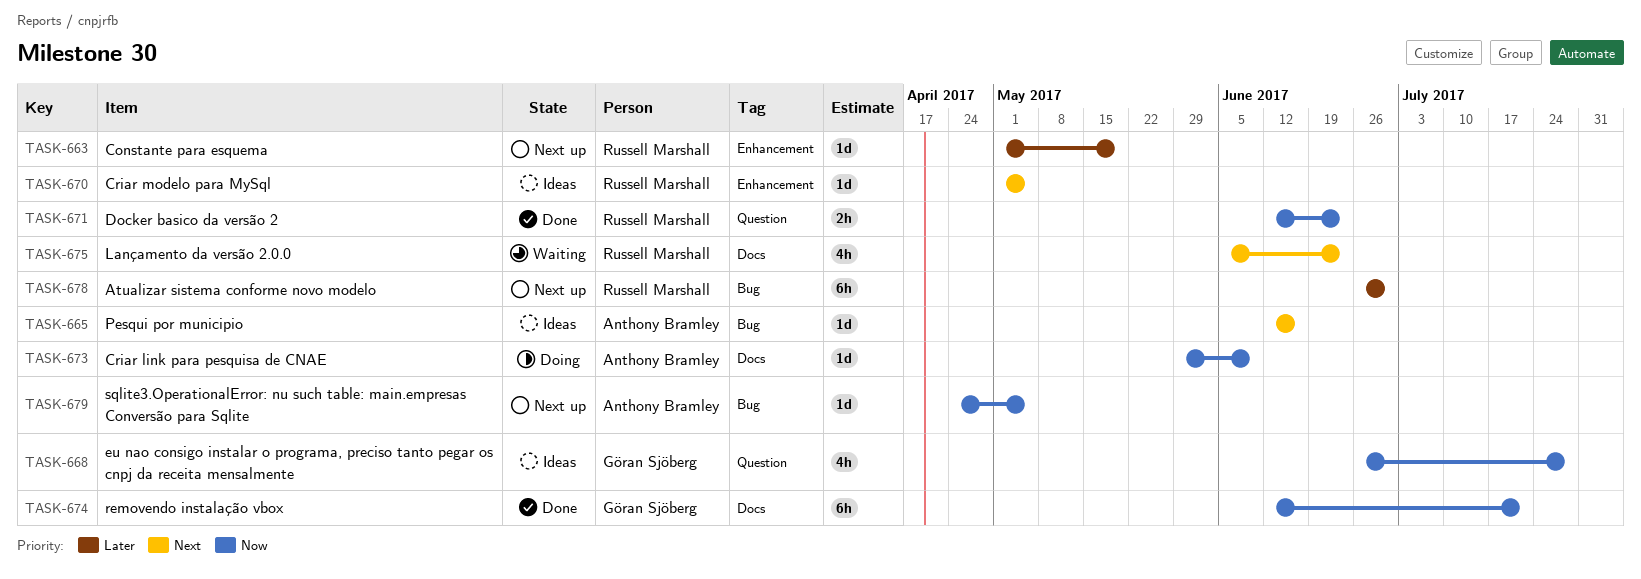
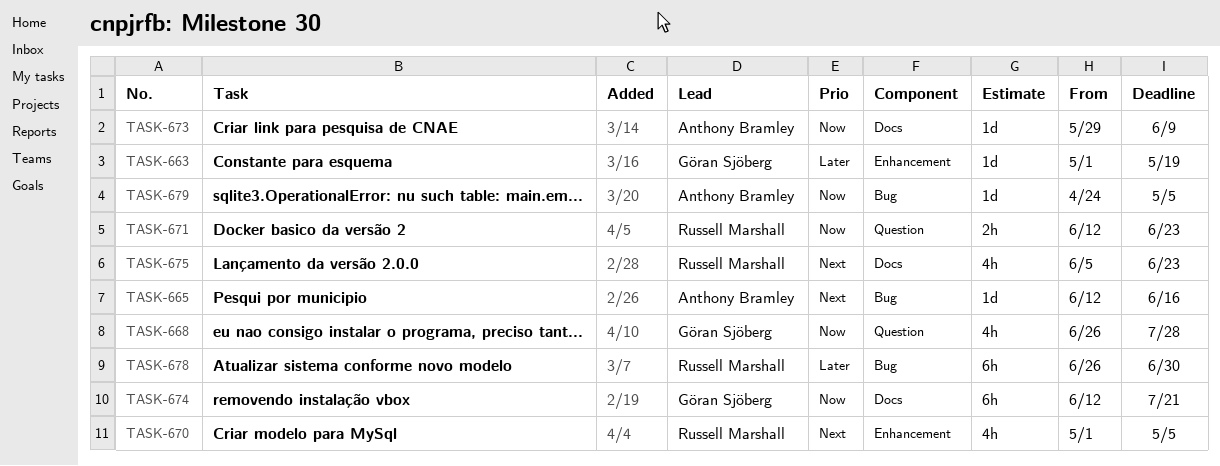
TASK-663, owner: Russell Marshall -> Göran Sjöberg
TASK-670, estimate: 1d -> 4h

